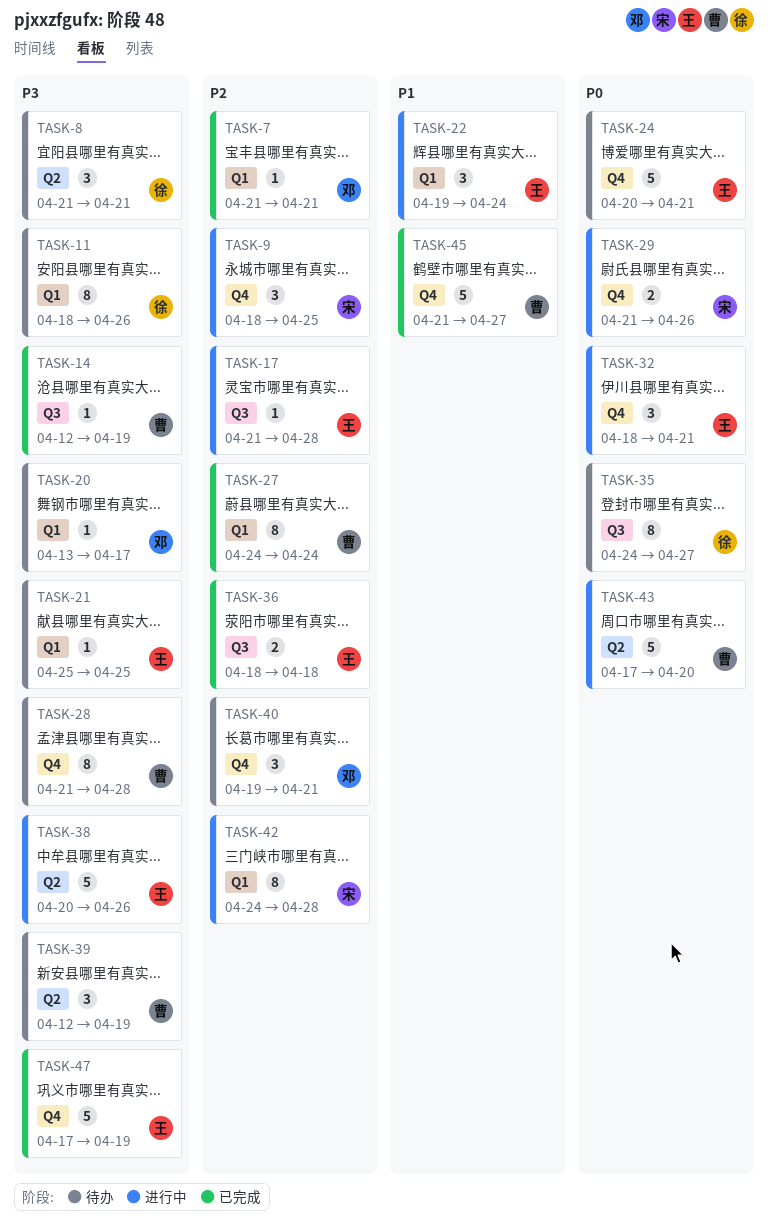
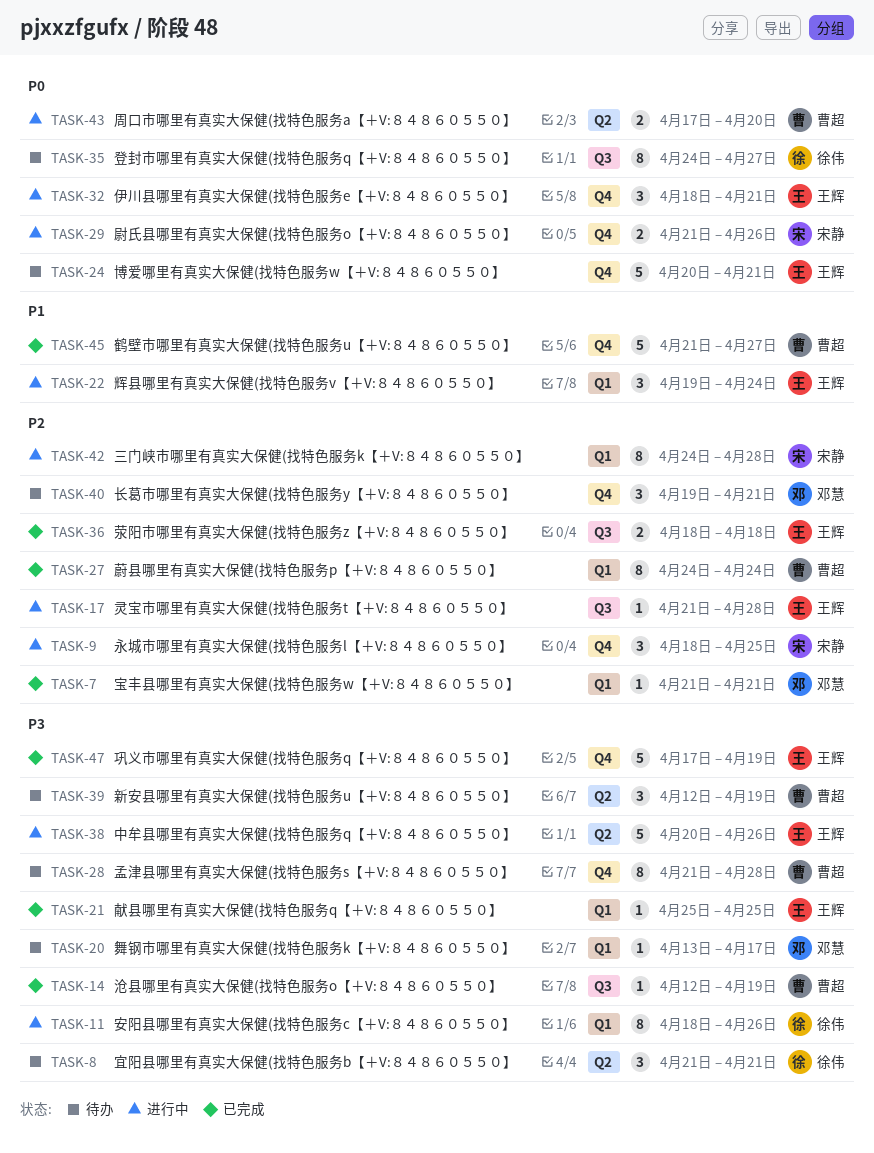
TASK-11, status: 待办 -> 进行中
TASK-21, status: 待办 -> 已完成
TASK-43, estimate: 5 -> 2

